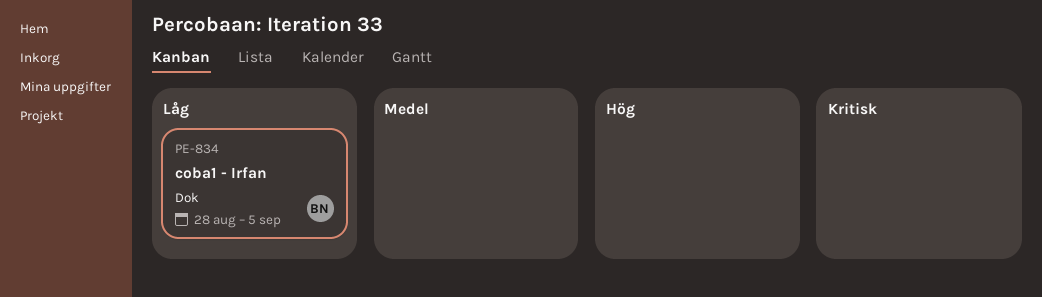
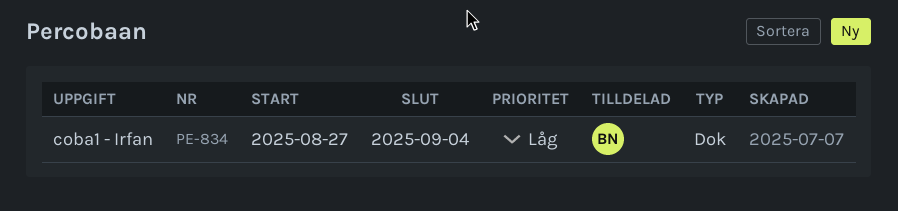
PE-834, start: Aug 28 -> Aug 27
PE-834, due: Sep 5 -> Sep 4

